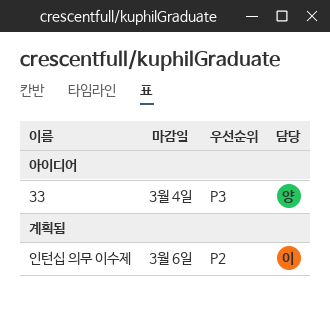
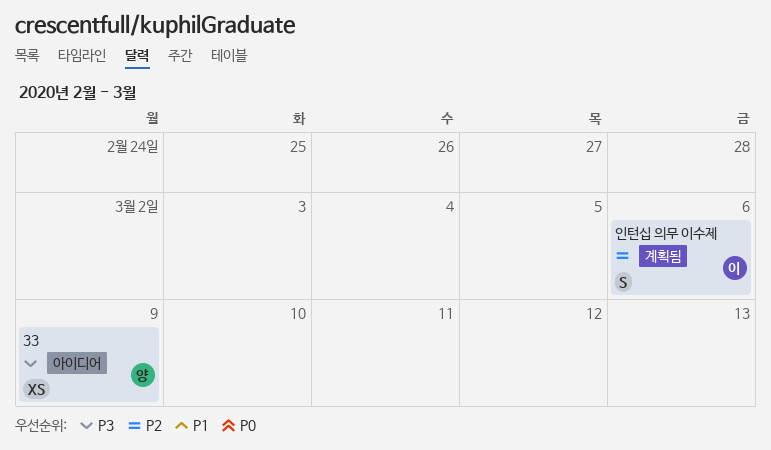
33, due: Mar 4 -> Mar 9

